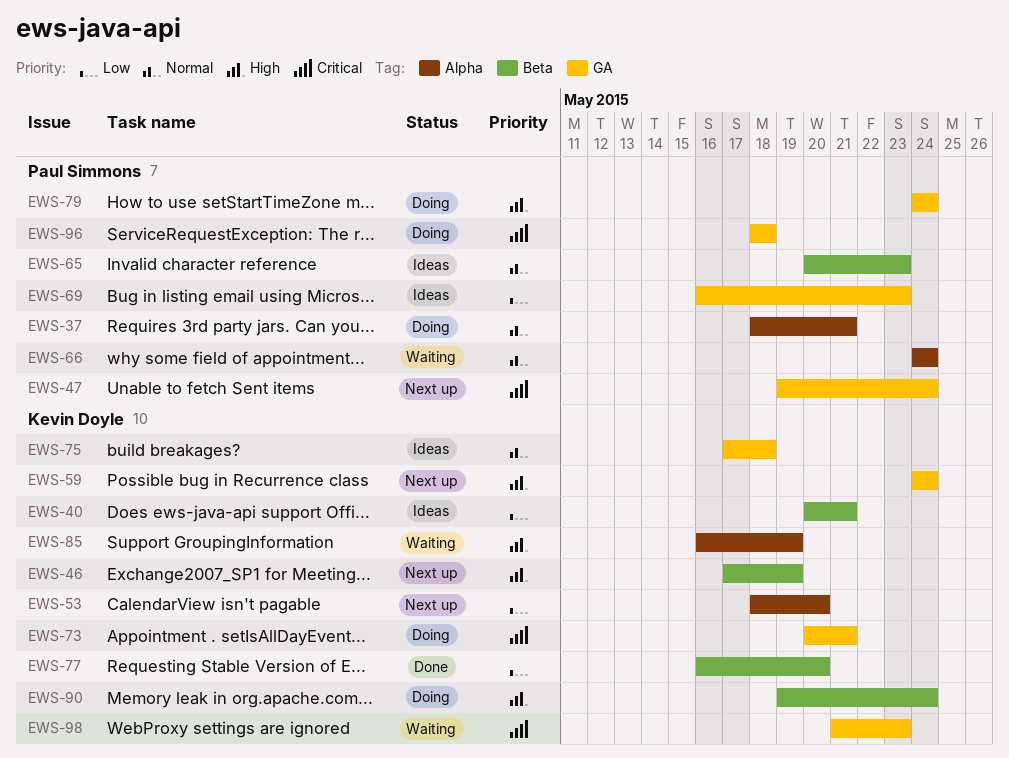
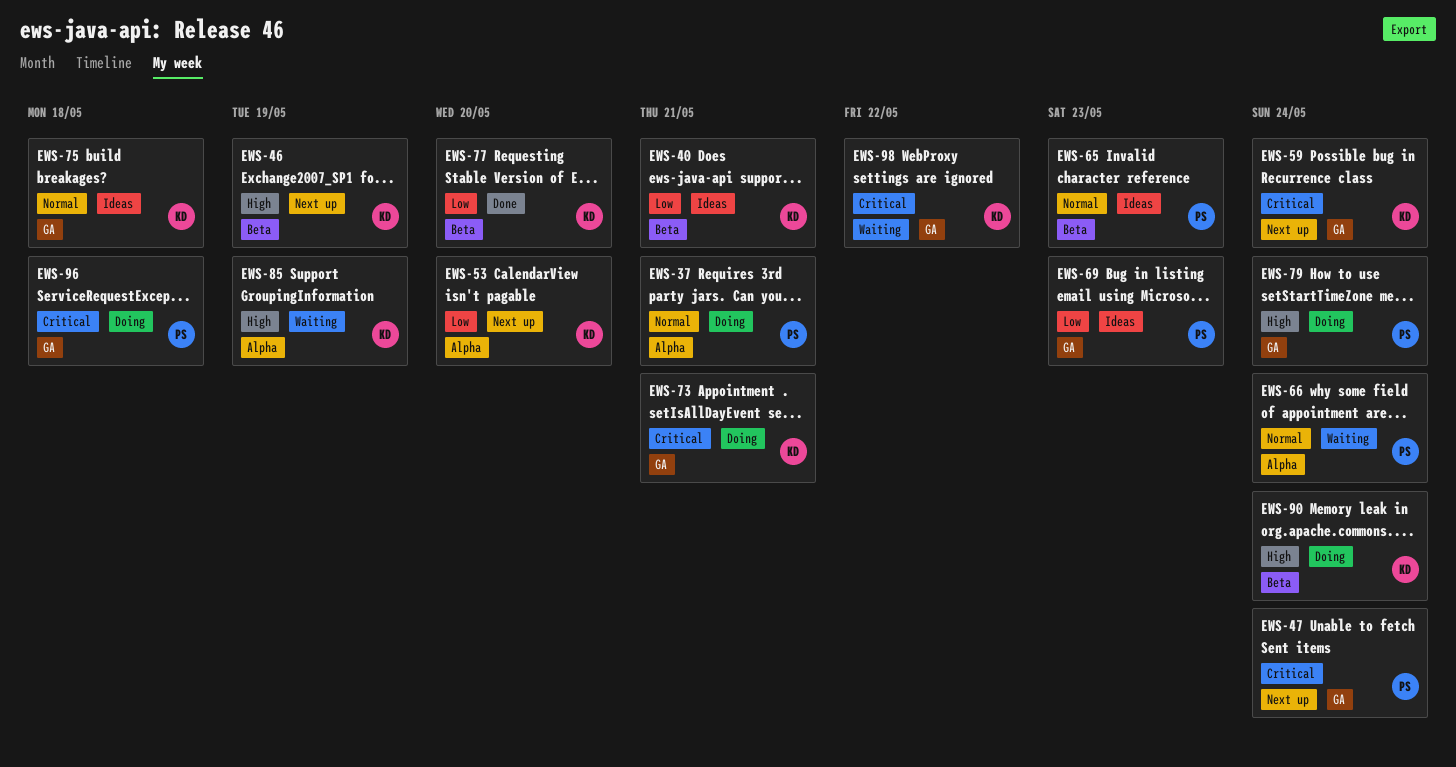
EWS-59, priority: High -> Critical
EWS-98, due: May 23 -> May 22

